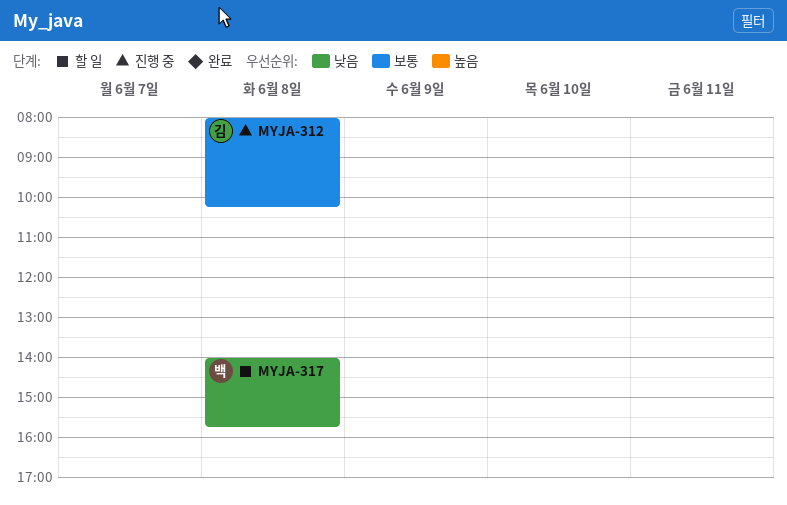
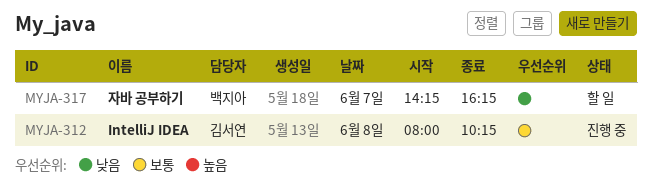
MYJA-317, day: Jun 8 -> Jun 7
MYJA-317, begins: 14:00 -> 14:15
MYJA-317, ends: 15:45 -> 16:15

